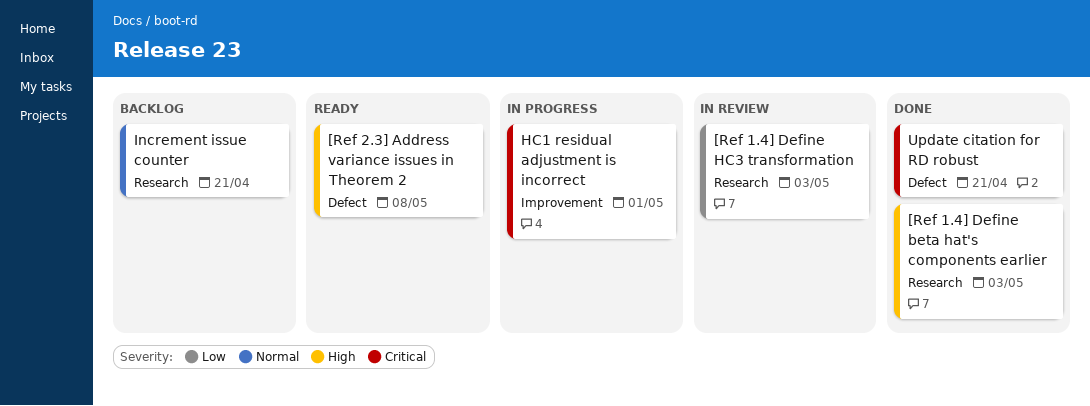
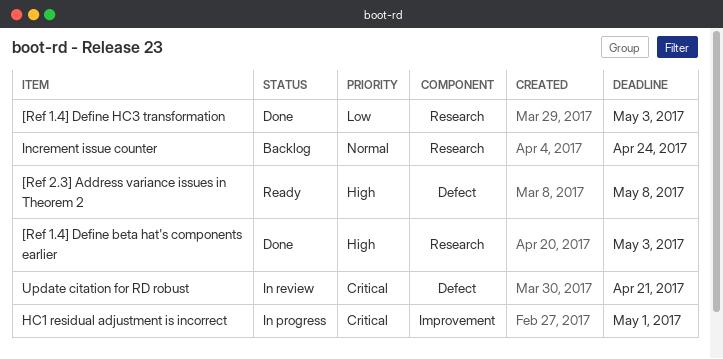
[Ref 1.4] Define HC3 transformation, status: In review -> Done
Increment issue counter, due: Apr 21 -> Apr 24
Update citation for RD robust, status: Done -> In review

